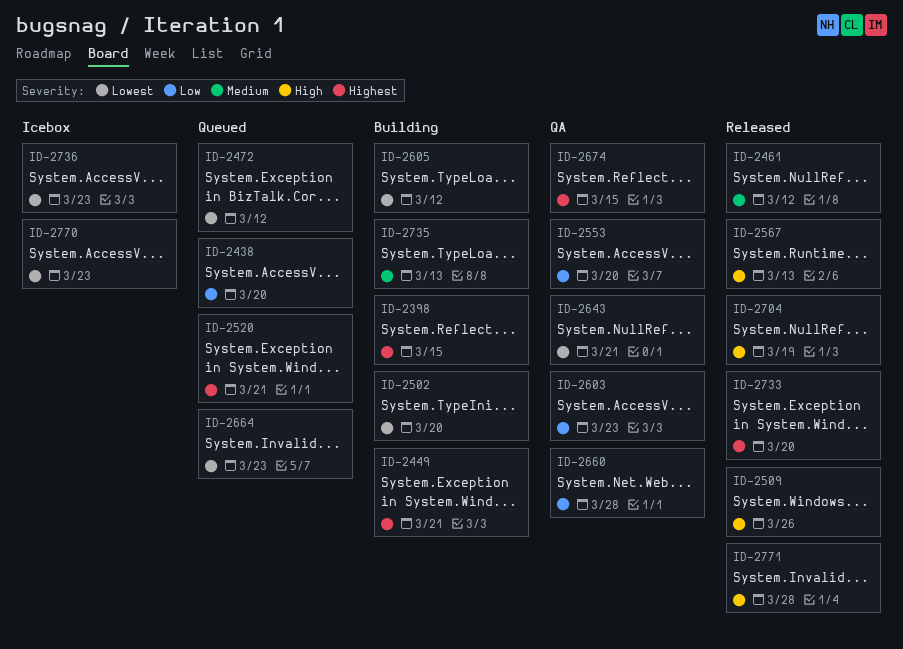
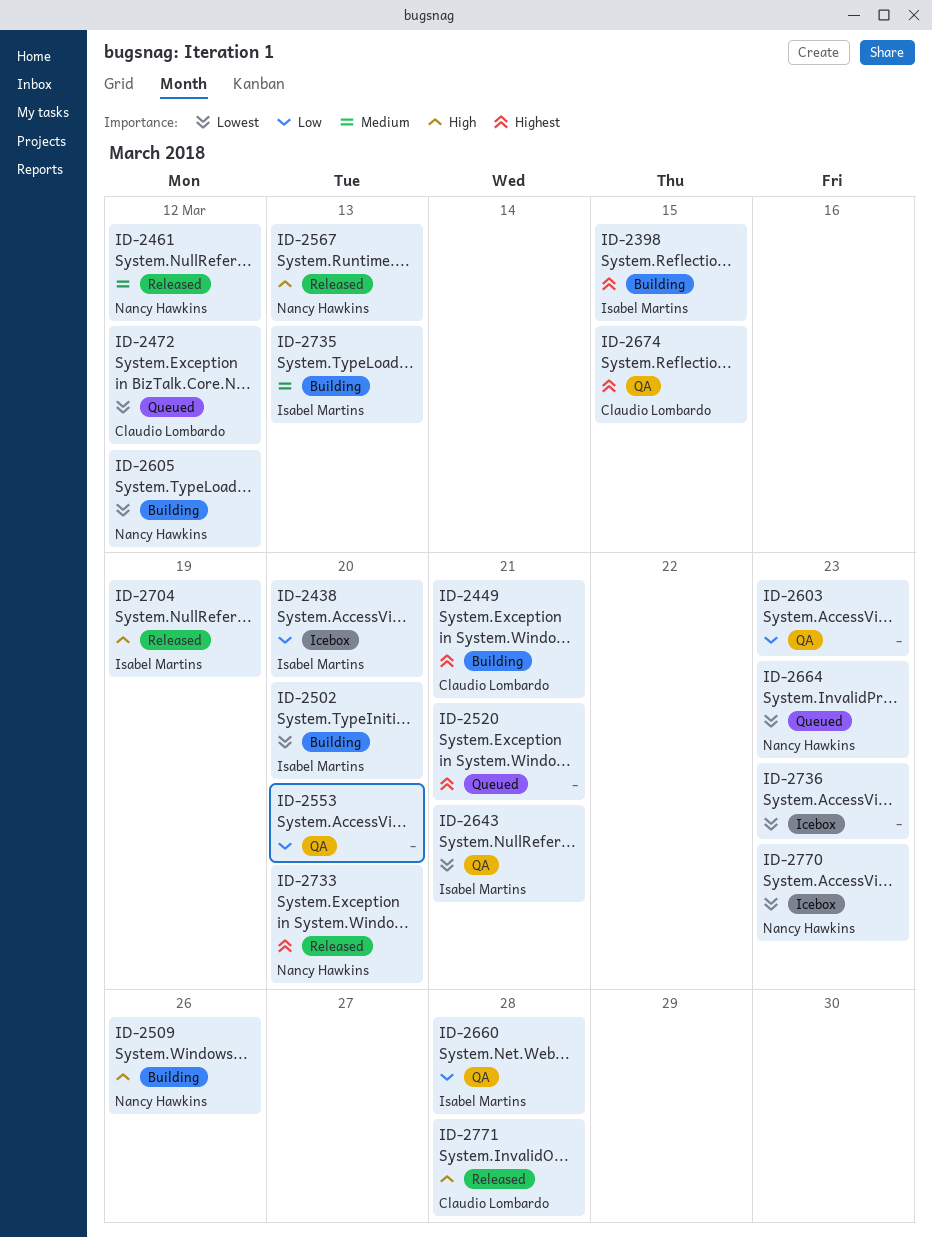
ID-2438, status: Queued -> Icebox
ID-2509, status: Released -> Building

